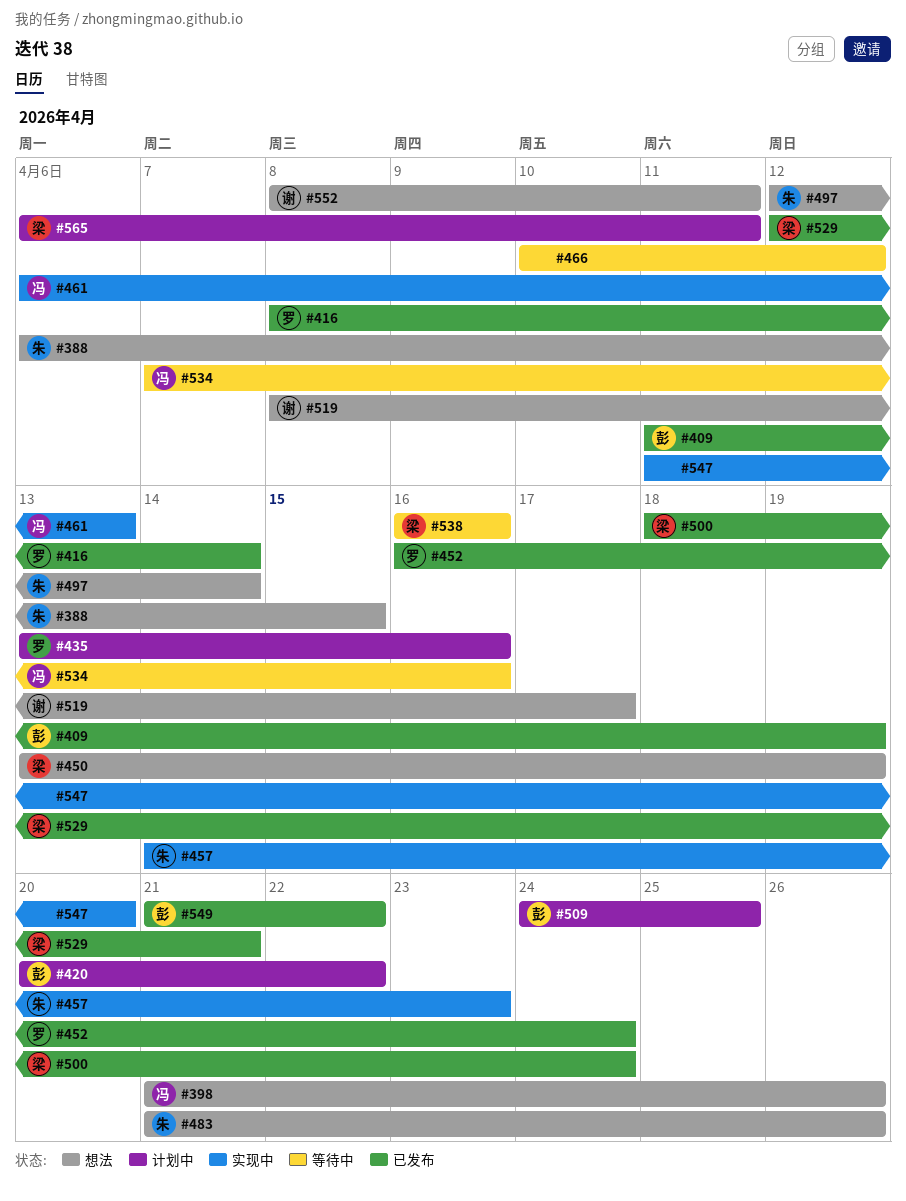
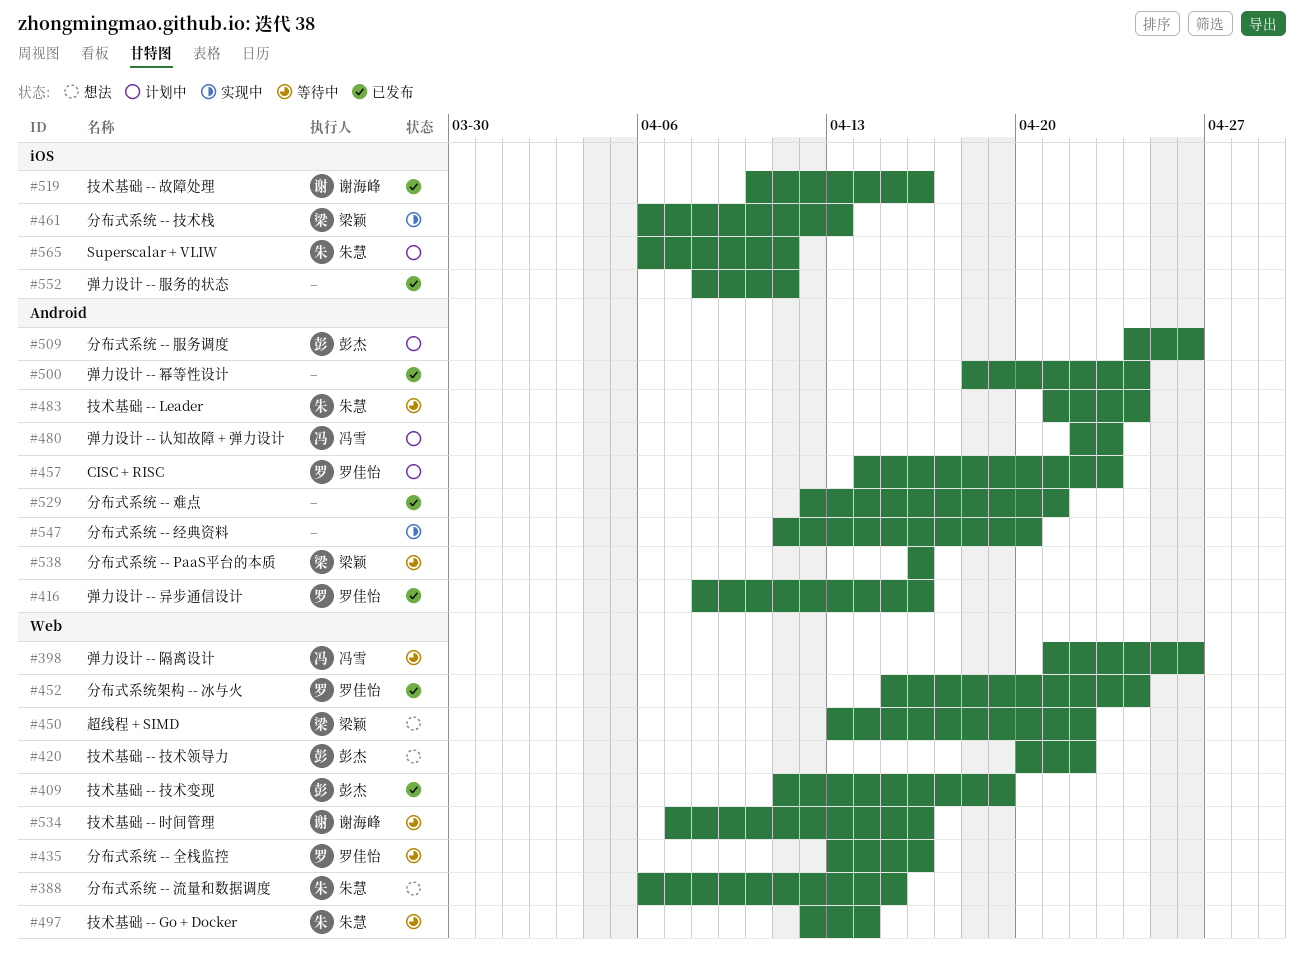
#398, status: 想法 -> 等待中
#416, due: Apr 14 -> Apr 16
#420, status: 计划中 -> 想法
#435, status: 计划中 -> 等待中
#450, due: Apr 19 -> Apr 22
#452, start: Apr 16 -> Apr 15
#457, status: 实现中 -> 计划中
#457, owner: 朱慧 -> 罗佳怡
#461, owner: 冯雪 -> 梁颖
#466: present -> none
#480: none -> present
#483, status: 想法 -> 等待中
#483, due: Apr 26 -> Apr 24
#497, status: 想法 -> 等待中
#500, owner: 梁颖 -> none
#509, due: Apr 25 -> Apr 26
#519, status: 想法 -> 已发布
#519, start: Apr 8 -> Apr 10
#519, due: Apr 17 -> Apr 16
#529, owner: 梁颖 -> none
#534, owner: 冯雪 -> 谢海峰
#549: present -> none
#552, status: 想法 -> 已发布
#552, owner: 谢海峰 -> none
#565, owner: 梁颖 -> 朱慧

